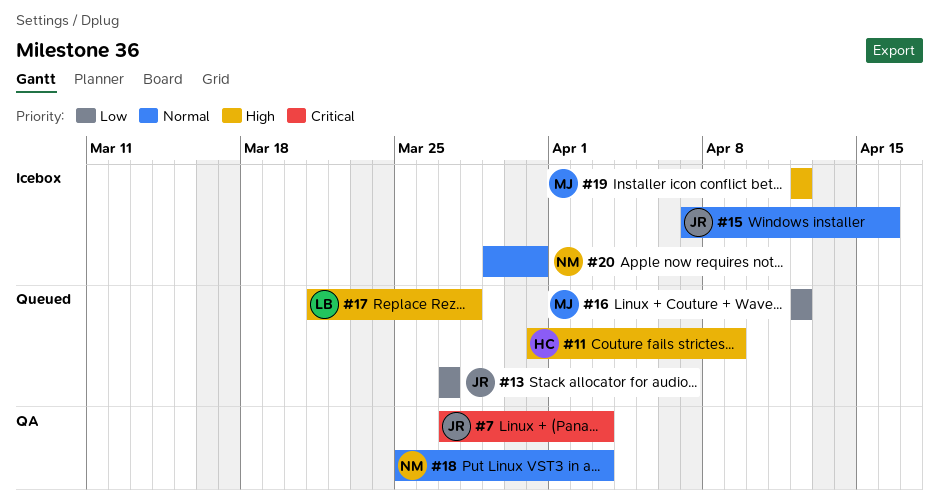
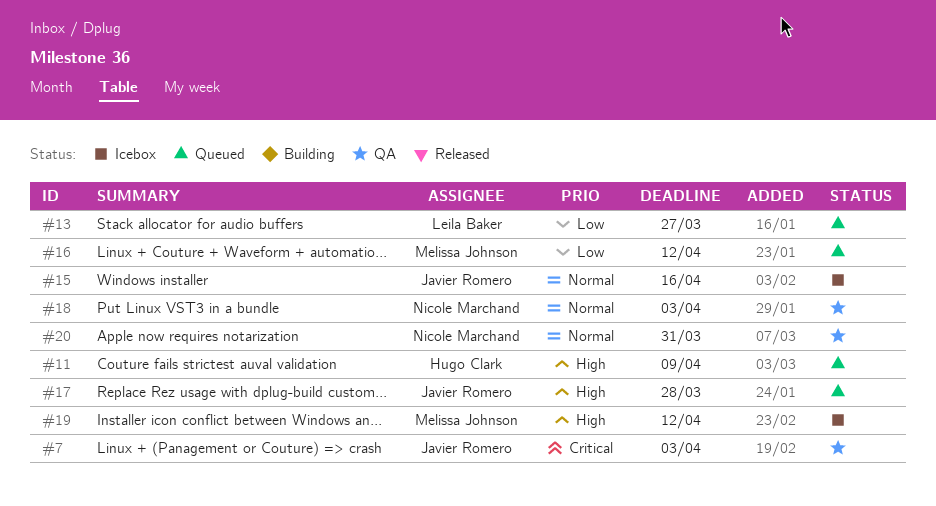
#13, owner: Javier Romero -> Leila Baker
#17, owner: Leila Baker -> Javier Romero
#20, status: Icebox -> QA

